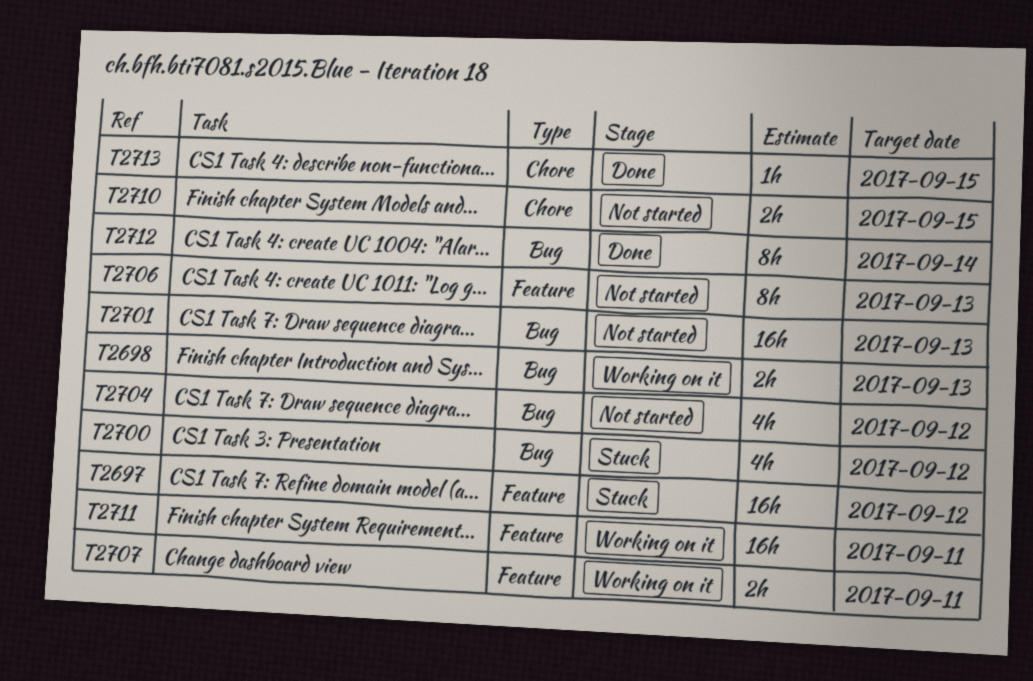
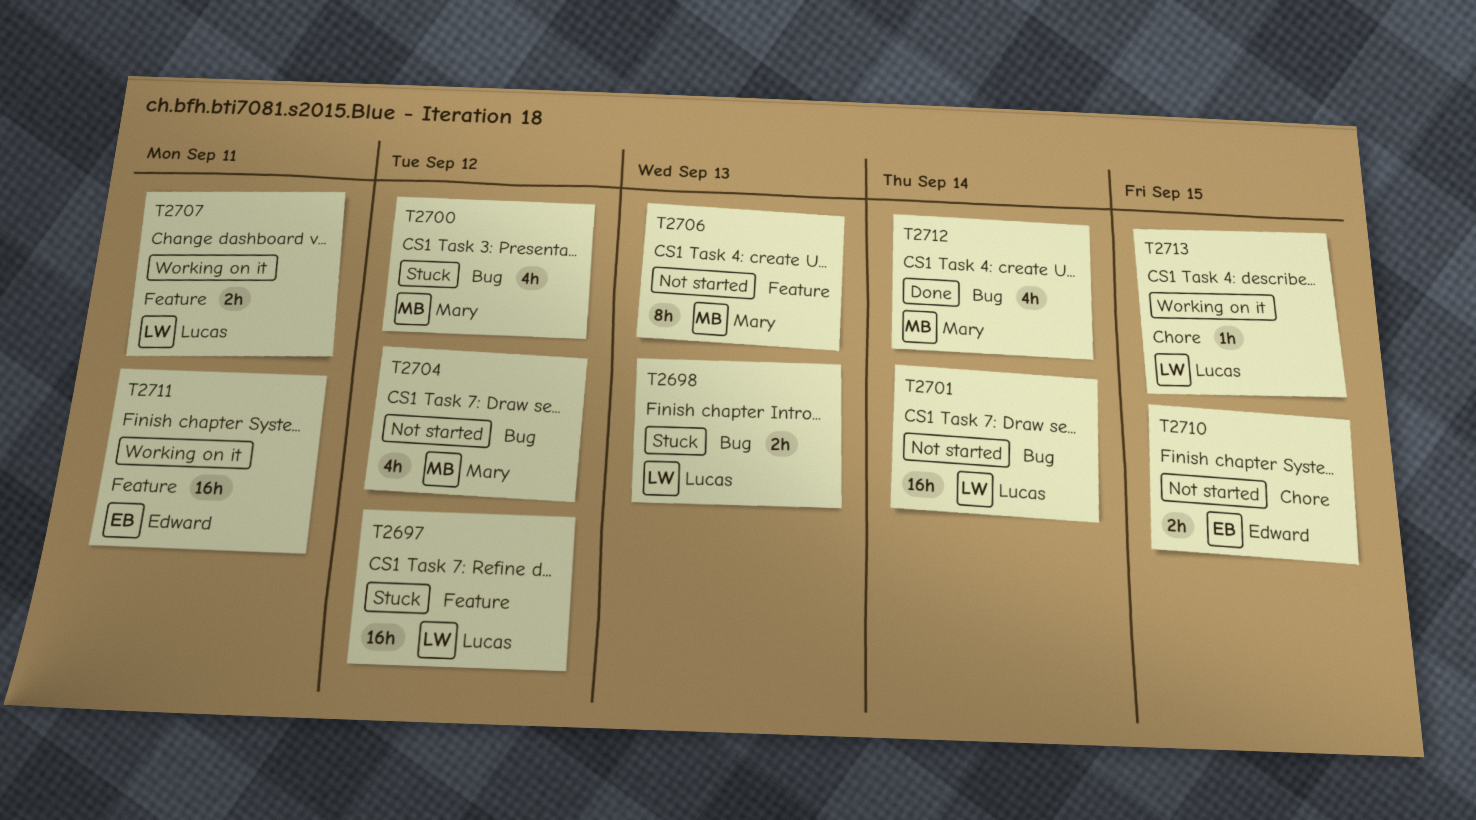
T2698, status: Working on it -> Stuck
T2701, due: Sep 13 -> Sep 14
T2712, estimate: 8h -> 4h
T2713, status: Done -> Working on it

